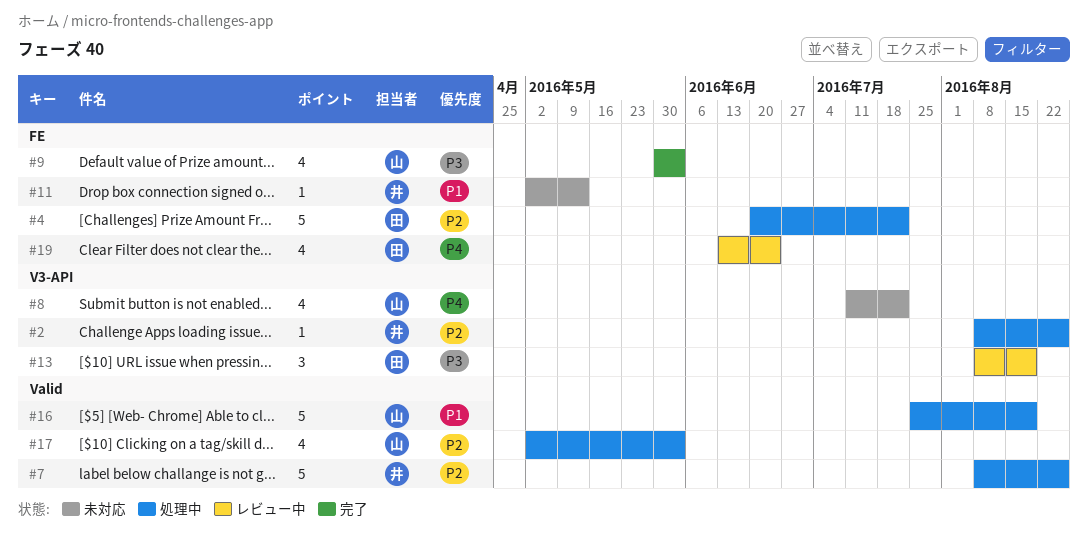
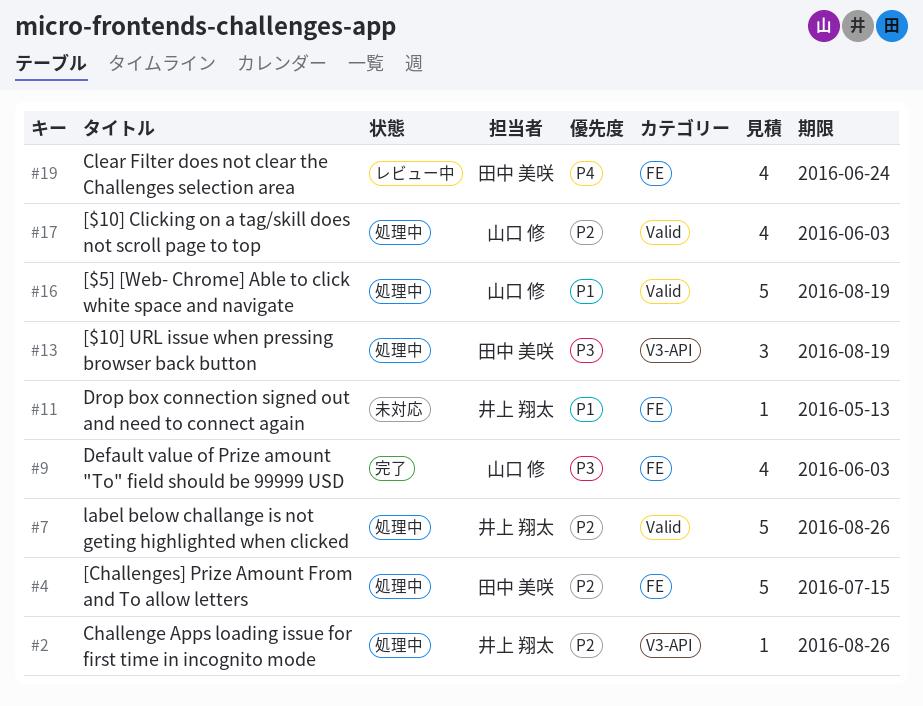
#4, due: Jul 22 -> Jul 15
#8: present -> none
#13, status: レビュー中 -> 処理中

